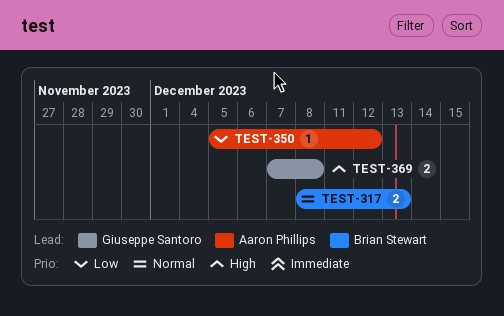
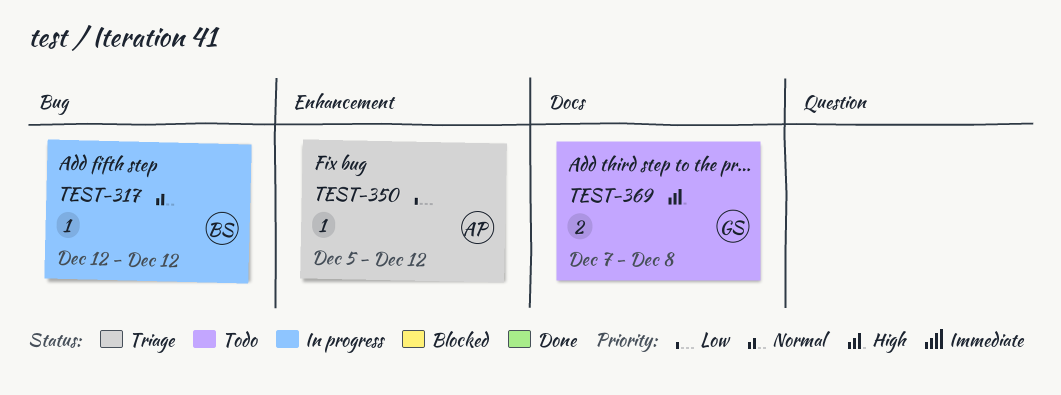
TEST-317, estimate: 2 -> 1
TEST-317, start: Dec 8 -> Dec 12
TEST-317, due: Dec 13 -> Dec 12

